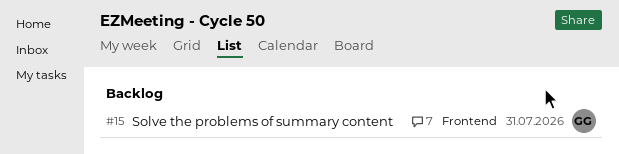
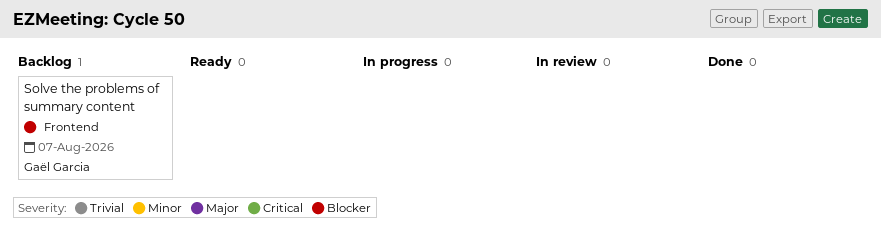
Solve the problems of summary content, due: Jul 31 -> Aug 7

